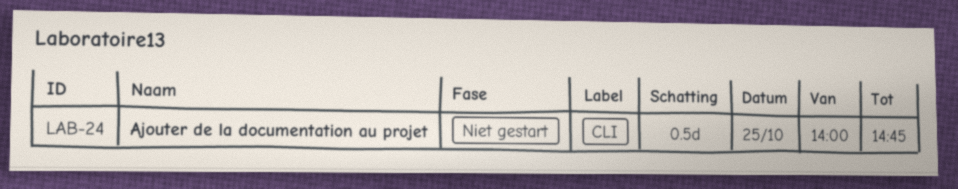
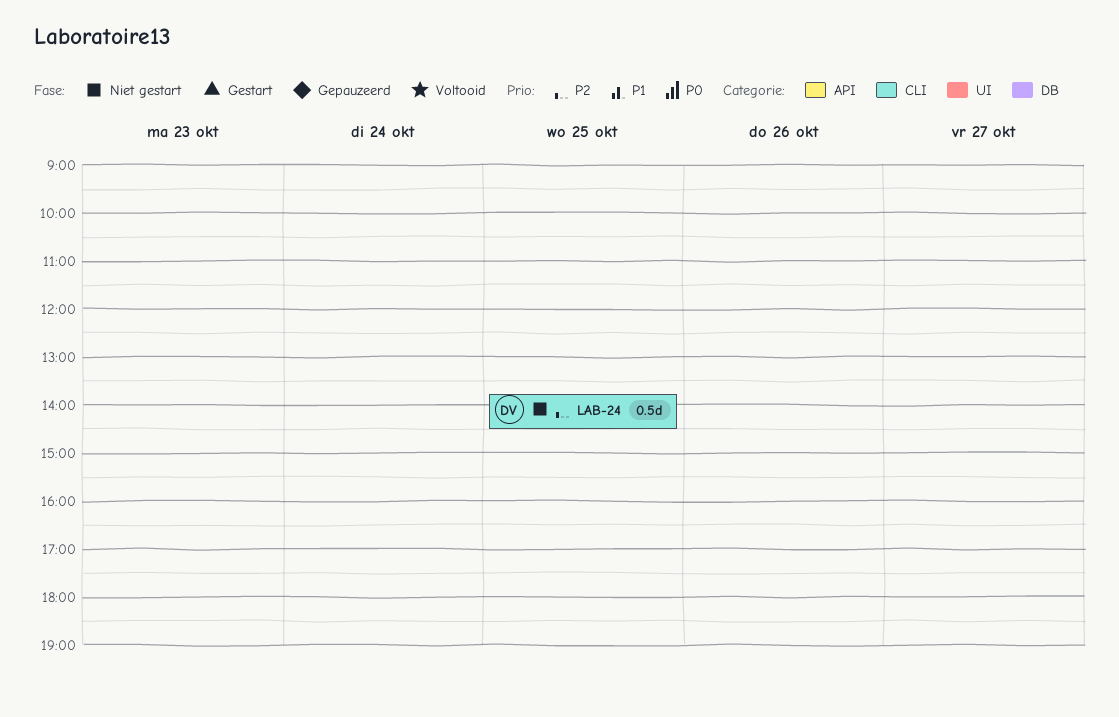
LAB-24, begins: 14:00 -> 13:45
LAB-24, ends: 14:45 -> 14:30

